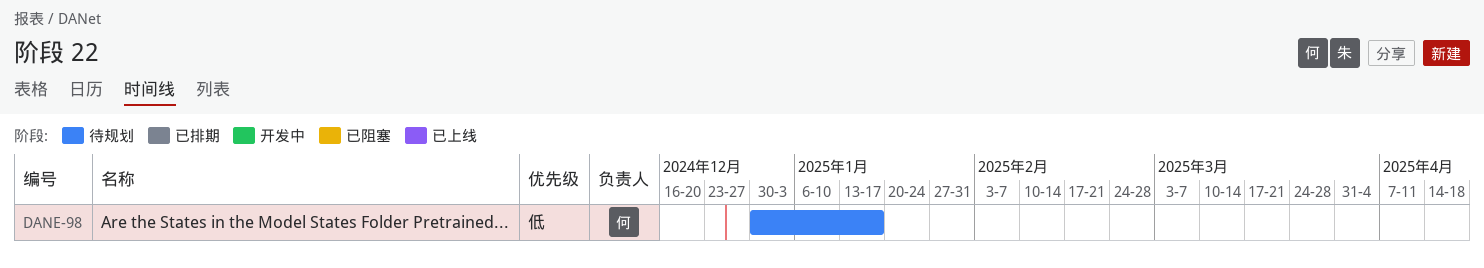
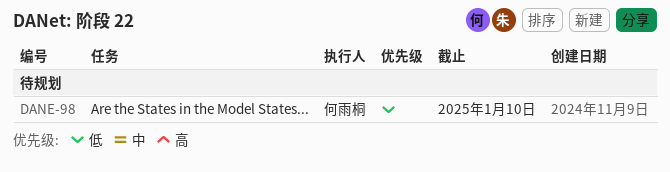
DANE-98, due: Jan 17 -> Jan 10

